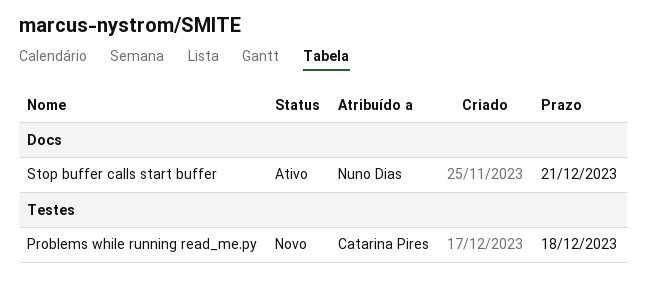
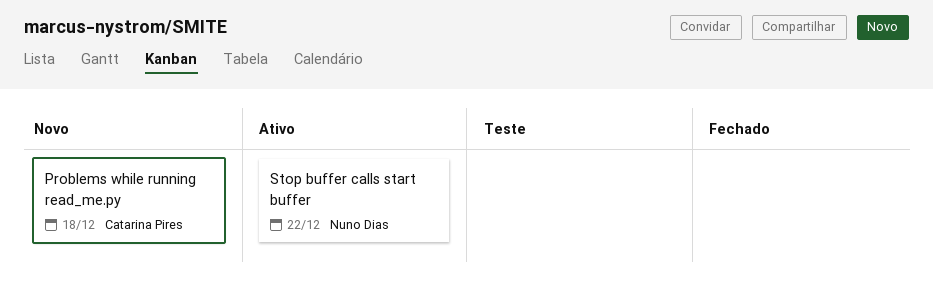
Stop buffer calls start buffer, due: Dec 21 -> Dec 22

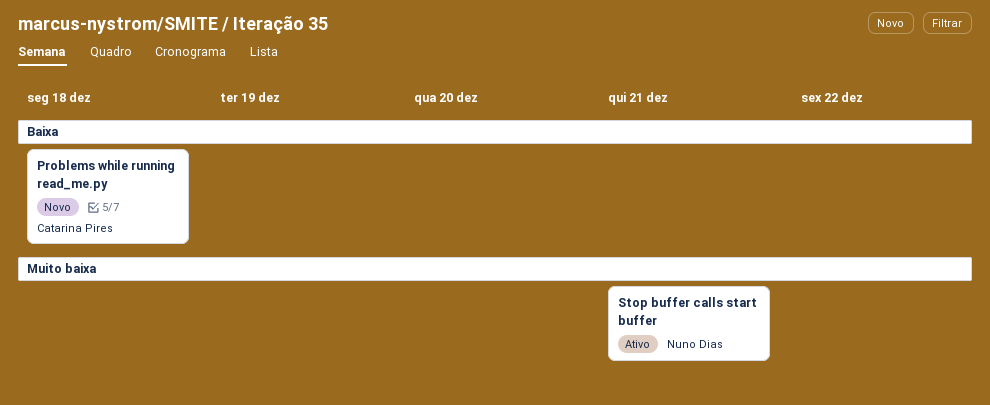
Stop buffer calls start buffer, due: Dec 22 -> Dec 21

